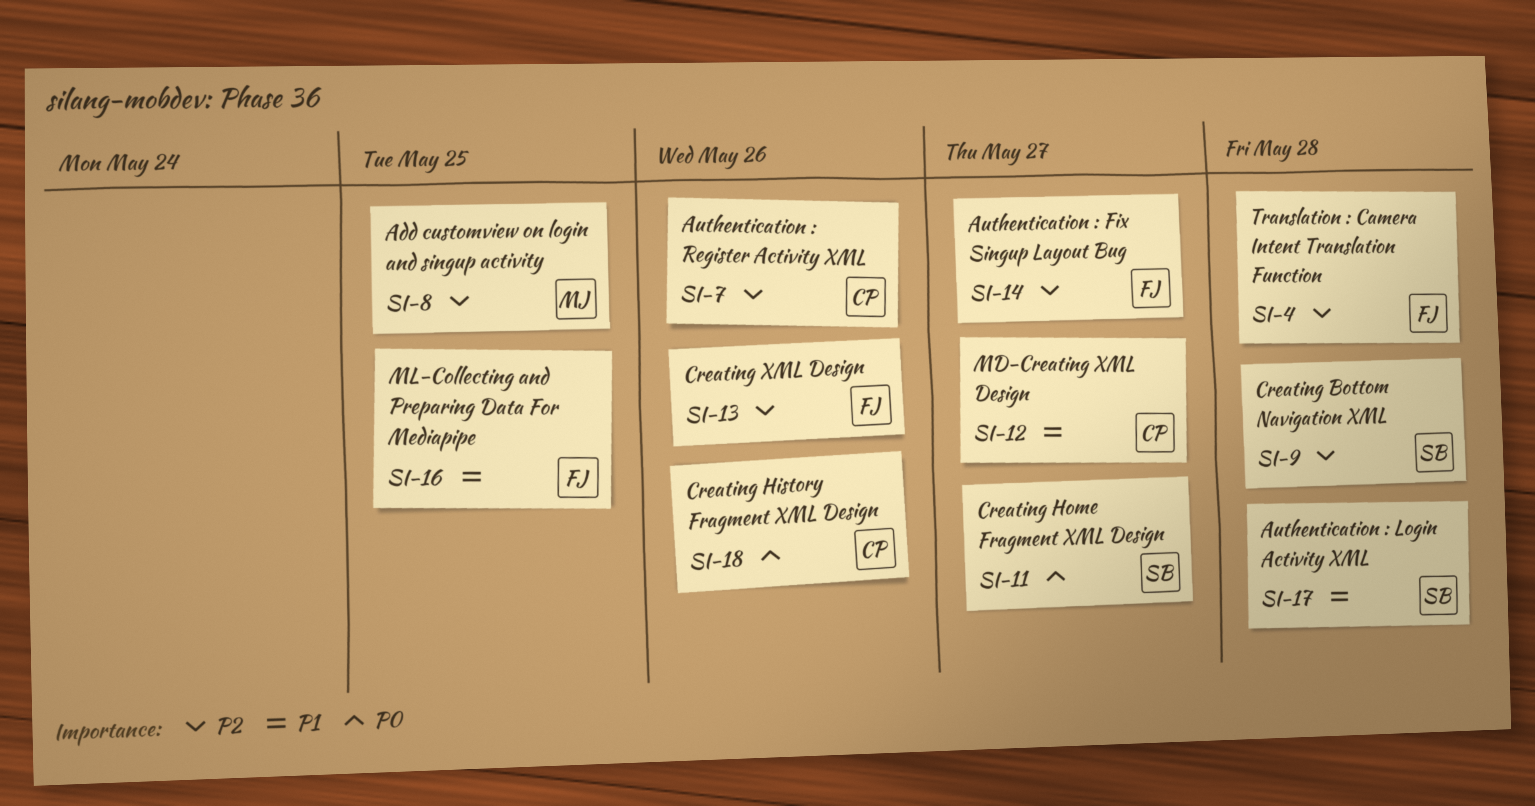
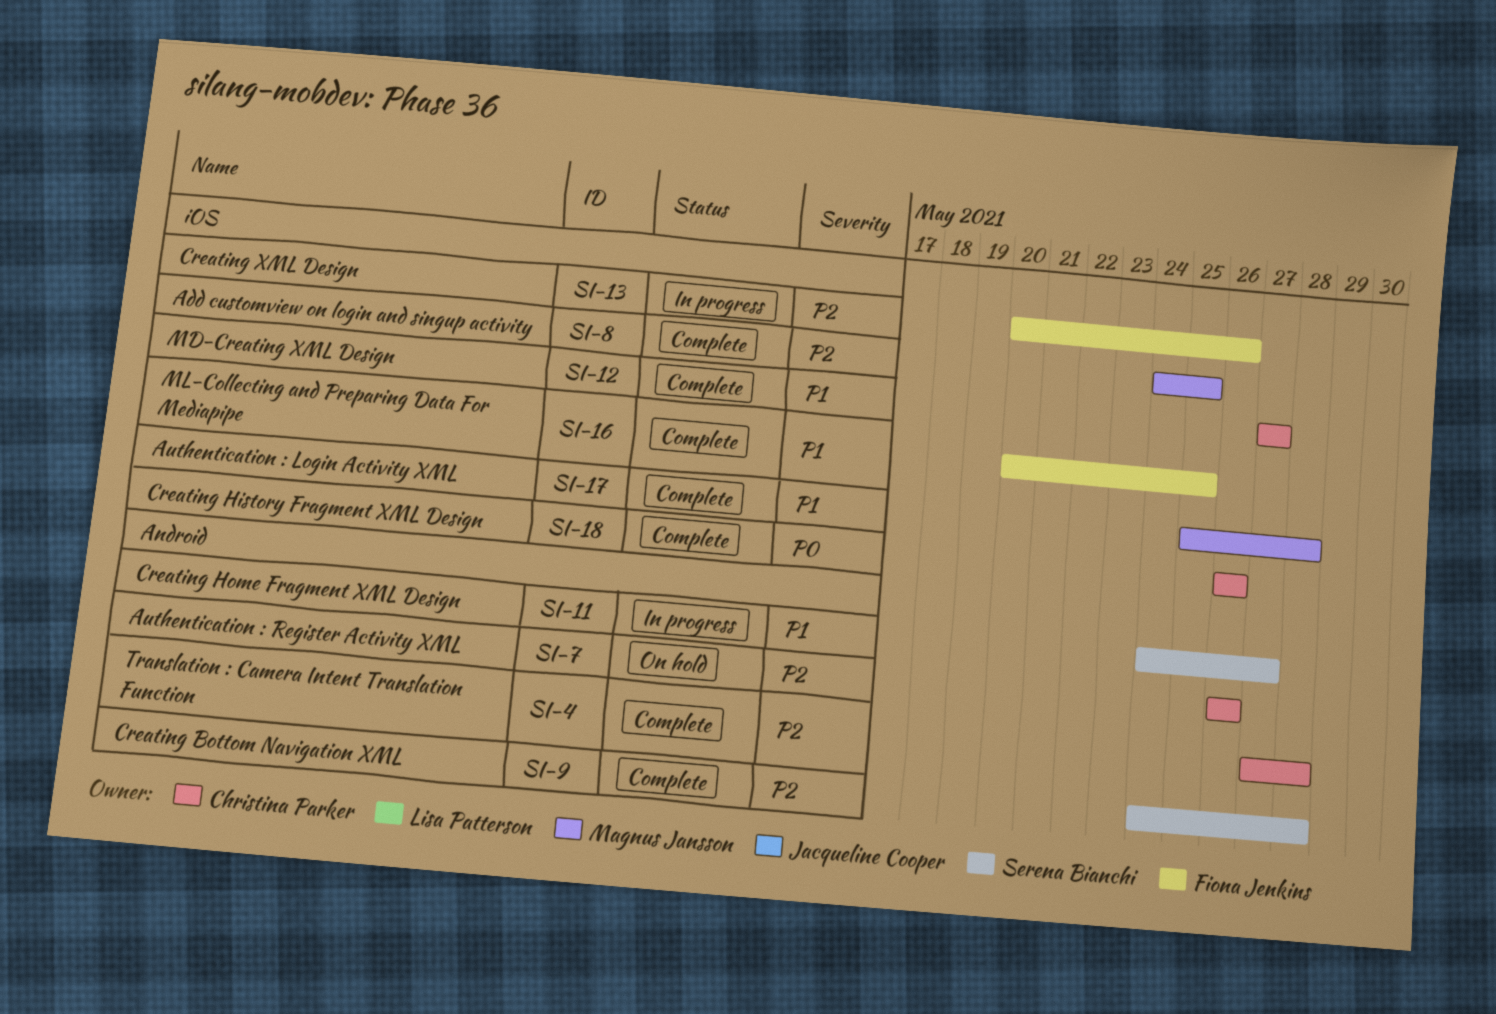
SI-4, owner: Fiona Jenkins -> Christina Parker
SI-11, priority: P0 -> P1
SI-14: present -> none
SI-17, owner: Serena Bianchi -> Magnus Jansson

